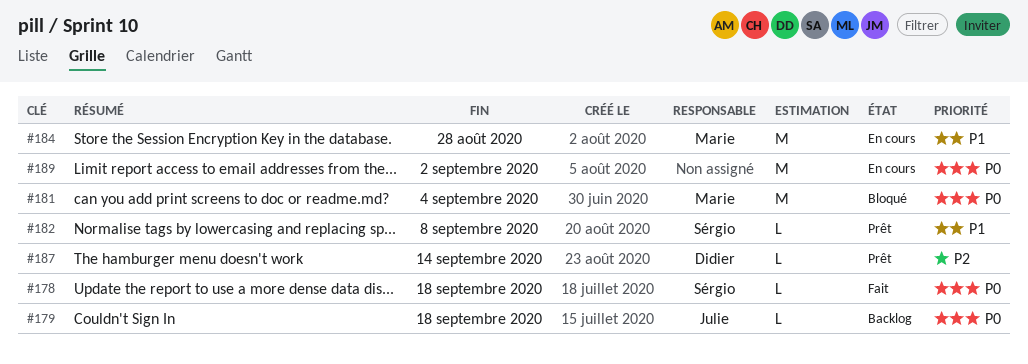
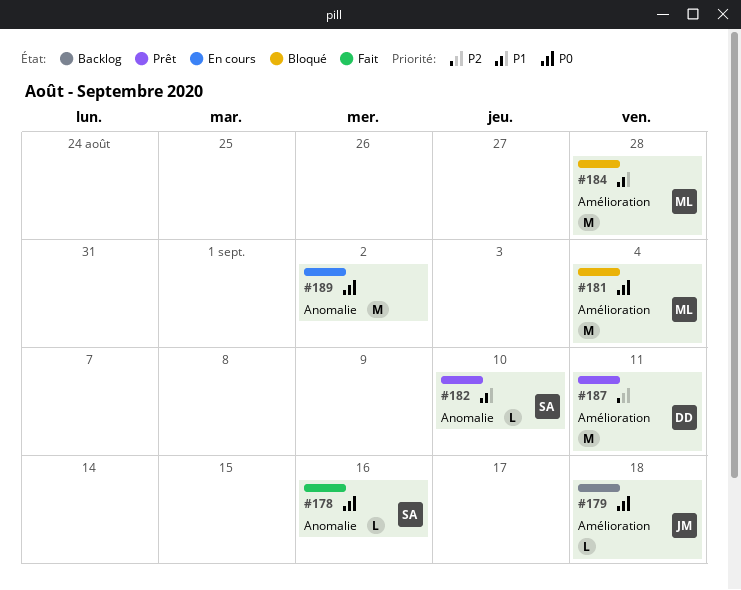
#178, due: Sep 18 -> Sep 16
#182, due: Sep 8 -> Sep 10
#184, status: En cours -> Bloqué
#187, estimate: L -> M
#187, due: Sep 14 -> Sep 11

